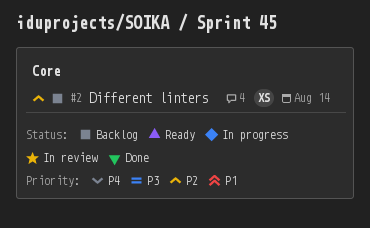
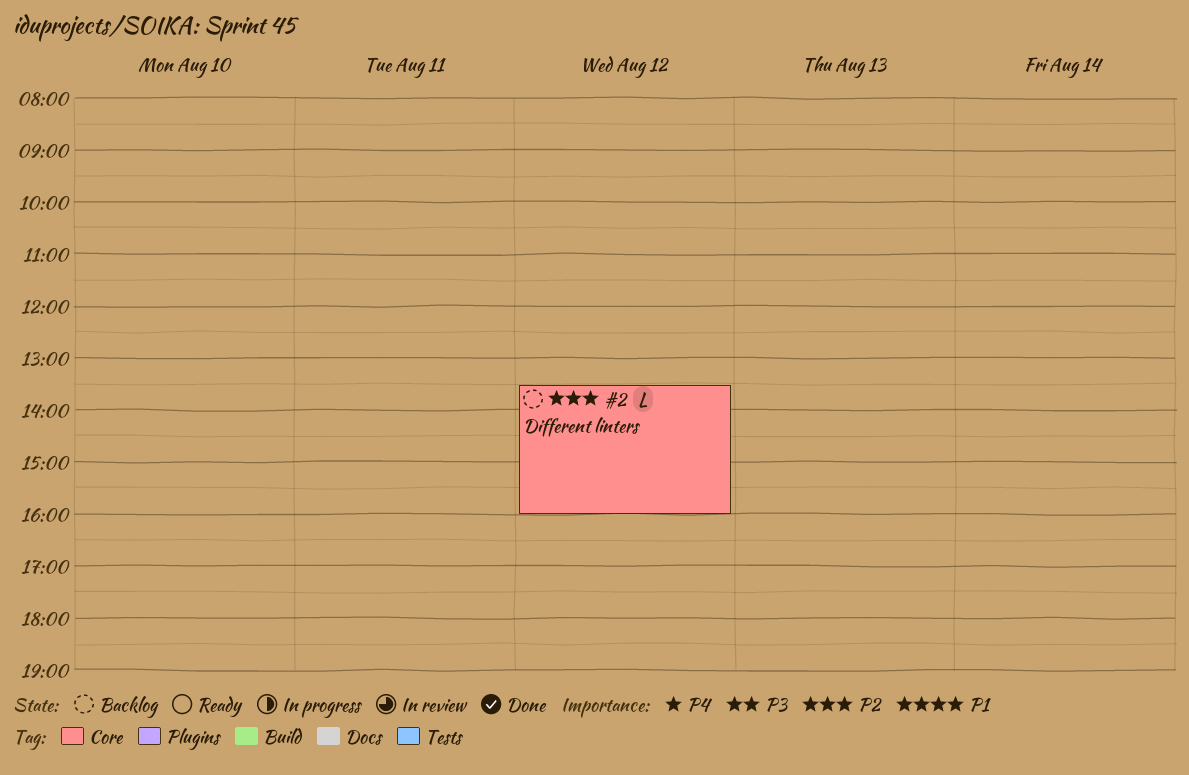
#2, estimate: XS -> L
#2, day: Aug 14 -> Aug 12

